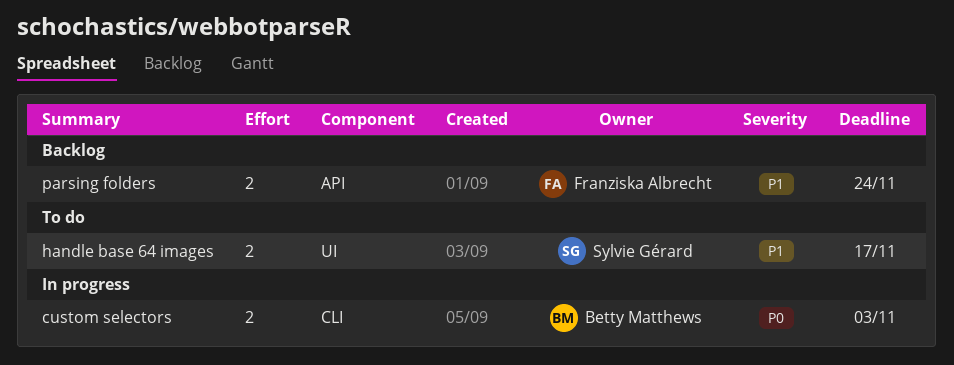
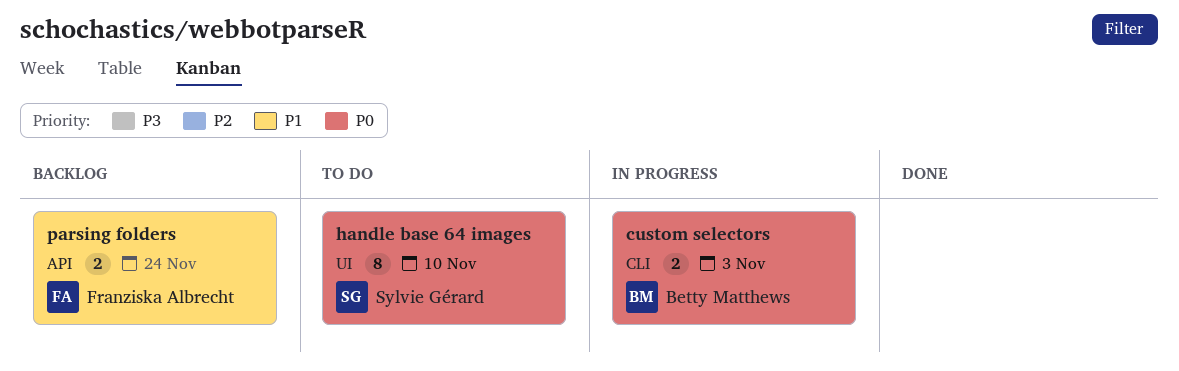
handle base 64 images, priority: P1 -> P0
handle base 64 images, estimate: 2 -> 8
handle base 64 images, due: Nov 17 -> Nov 10

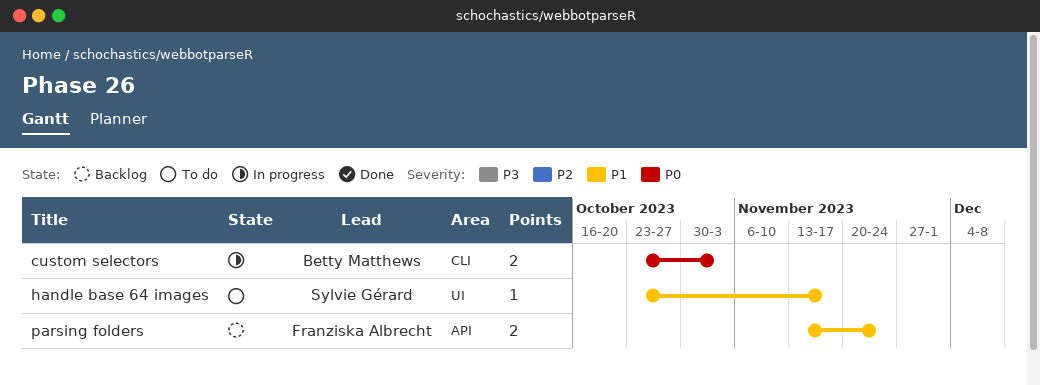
handle base 64 images, priority: P0 -> P1
handle base 64 images, estimate: 8 -> 1
handle base 64 images, due: Nov 10 -> Nov 17

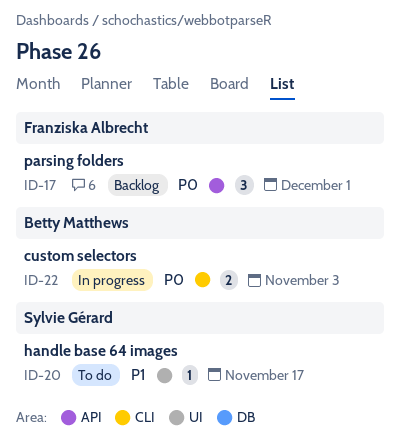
parsing folders, priority: P1 -> P0
parsing folders, estimate: 2 -> 3
parsing folders, due: Nov 24 -> Dec 1

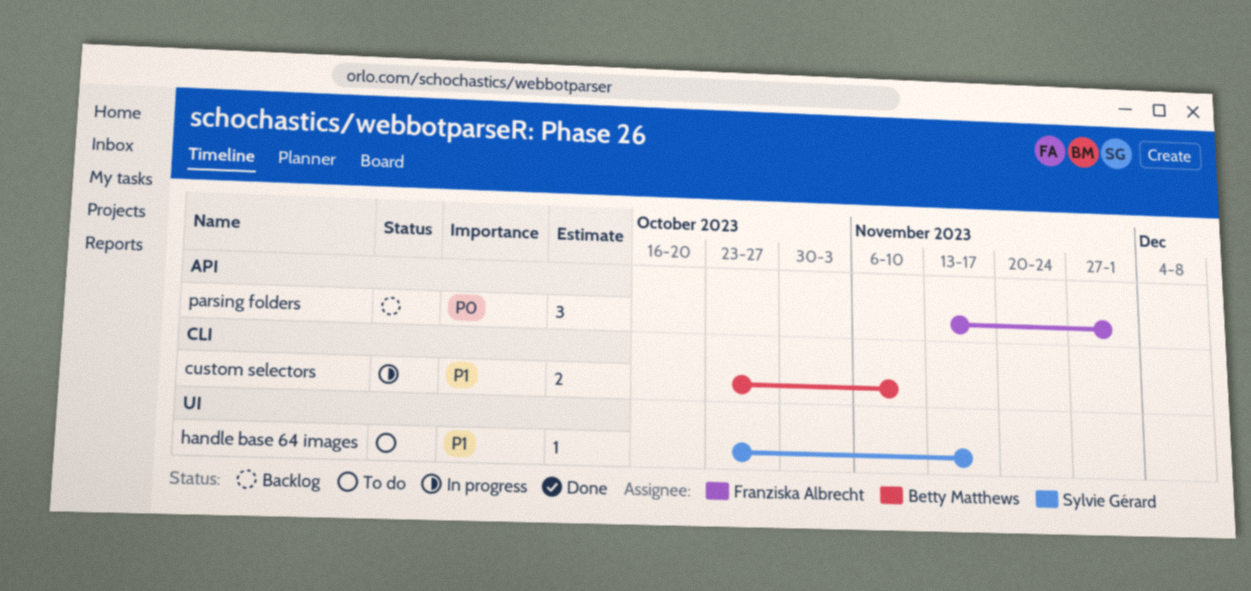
custom selectors, priority: P0 -> P1
custom selectors, due: Nov 3 -> Nov 10

